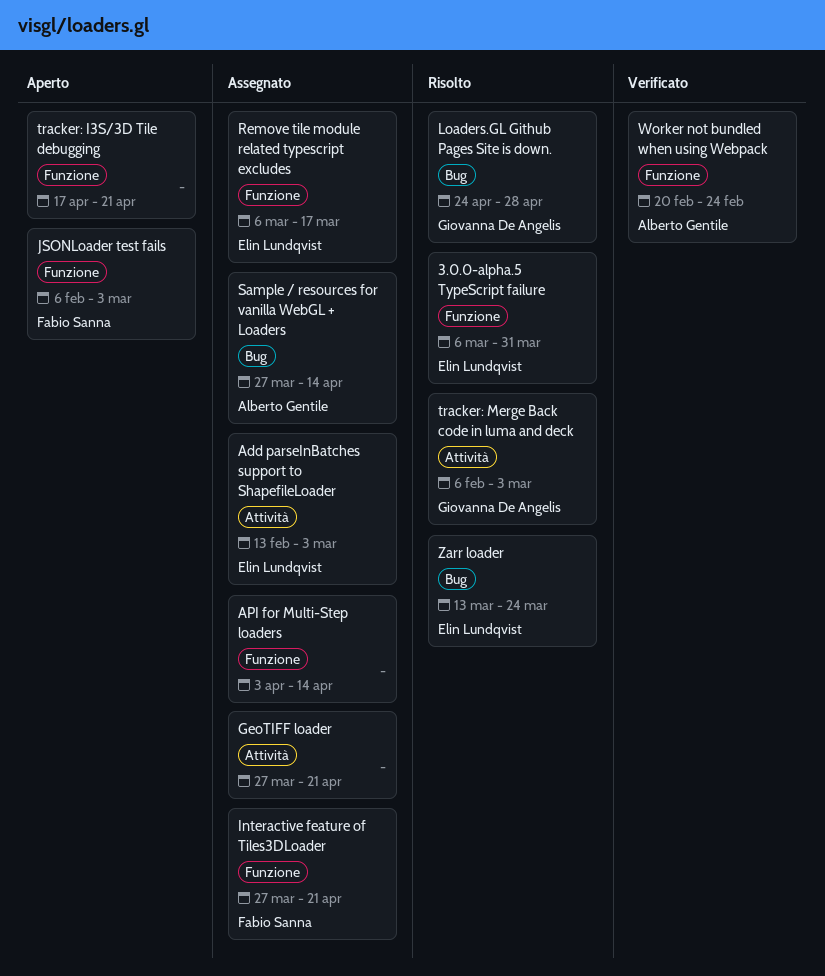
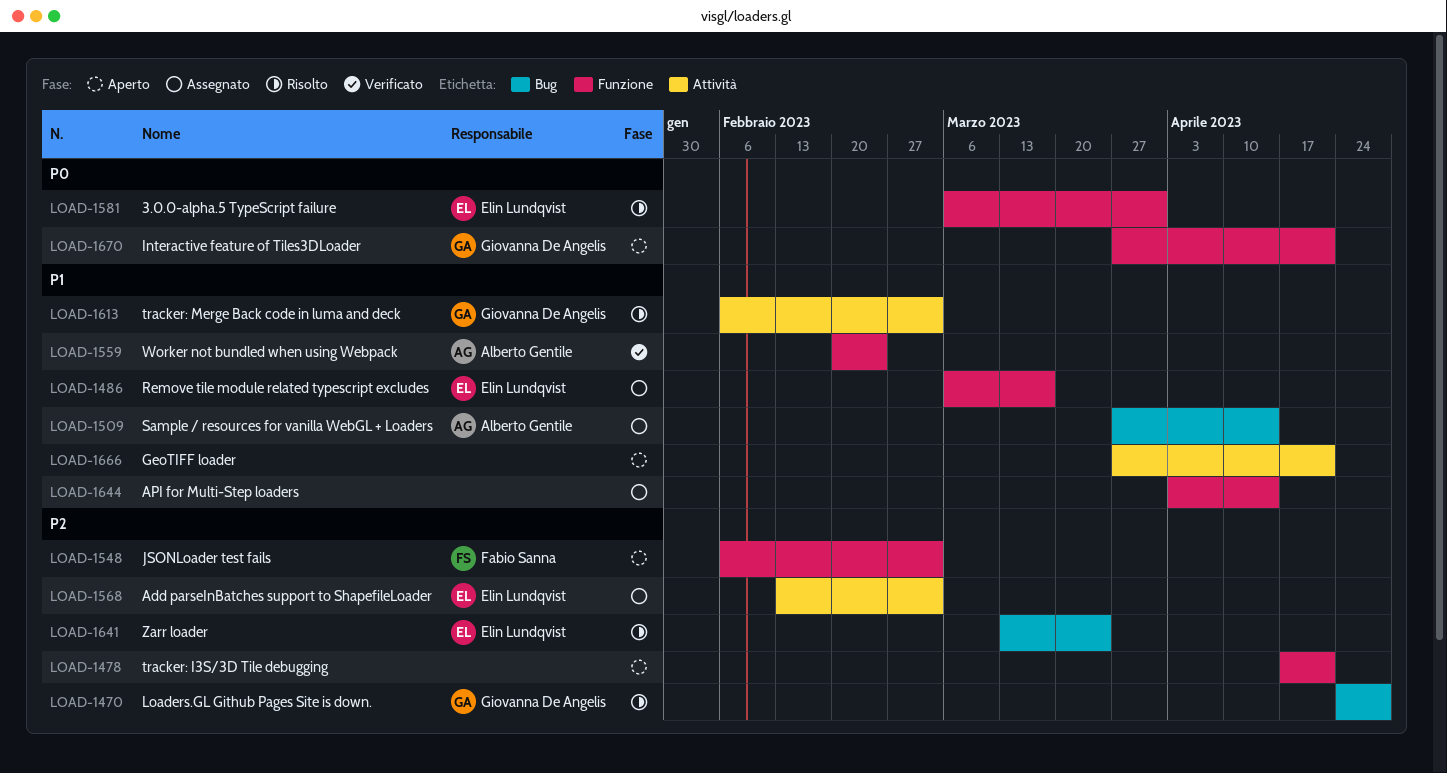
GeoTIFF loader, status: Assegnato -> Aperto
Interactive feature of Tiles3DLoader, status: Assegnato -> Aperto
Interactive feature of Tiles3DLoader, owner: Fabio Sanna -> Giovanna De Angelis

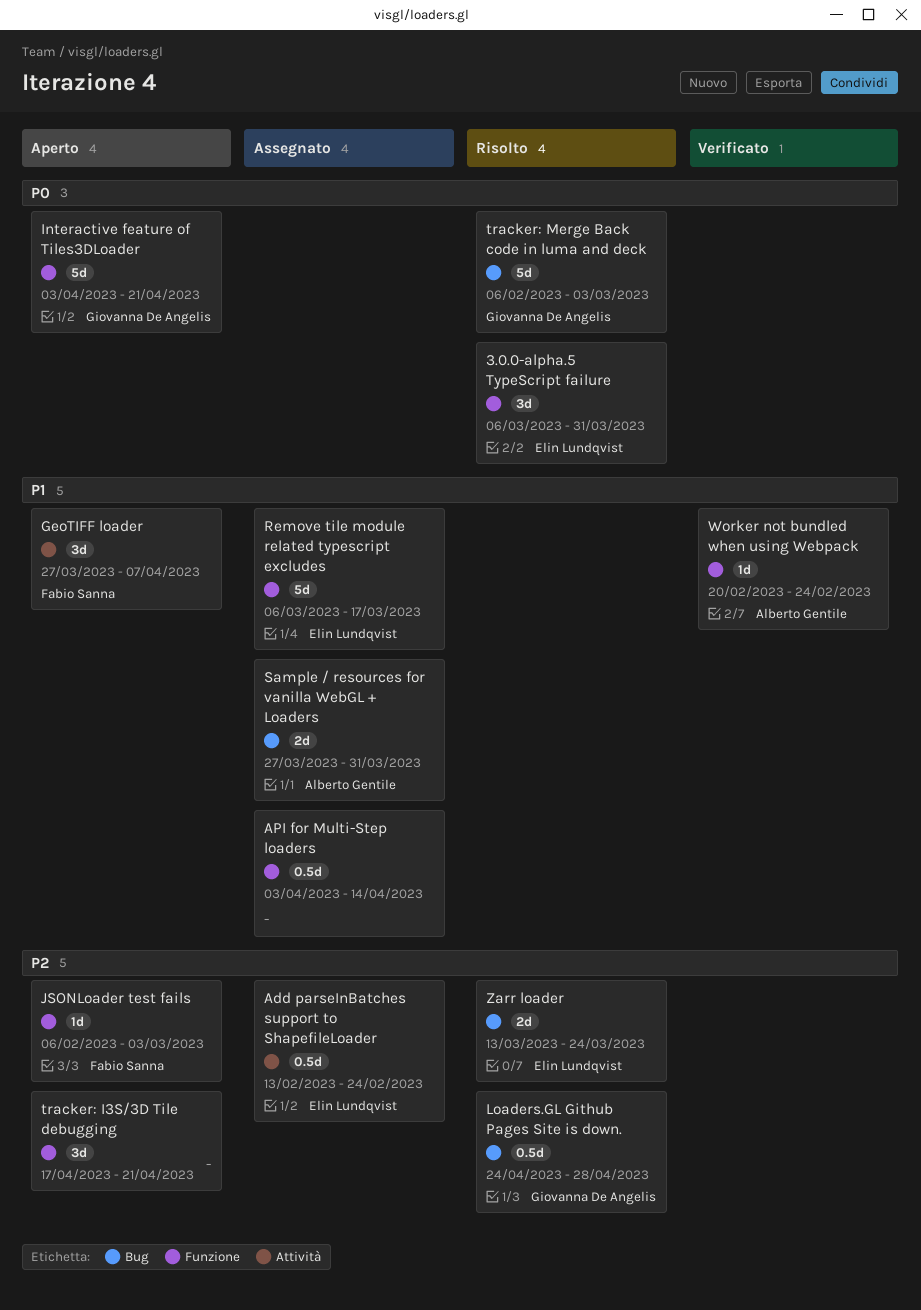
Add parseInBatches support to ShapefileLoader, due: Mar 3 -> Feb 24
GeoTIFF loader, owner: none -> Fabio Sanna
GeoTIFF loader, due: Apr 21 -> Apr 7
Interactive feature of Tiles3DLoader, start: Mar 27 -> Apr 3
Sample / resources for vanilla WebGL + Loaders, due: Apr 14 -> Mar 31
tracker: Merge Back code in luma and deck, priority: P1 -> P0
tracker: Merge Back code in luma and deck, label: Attività -> Bug

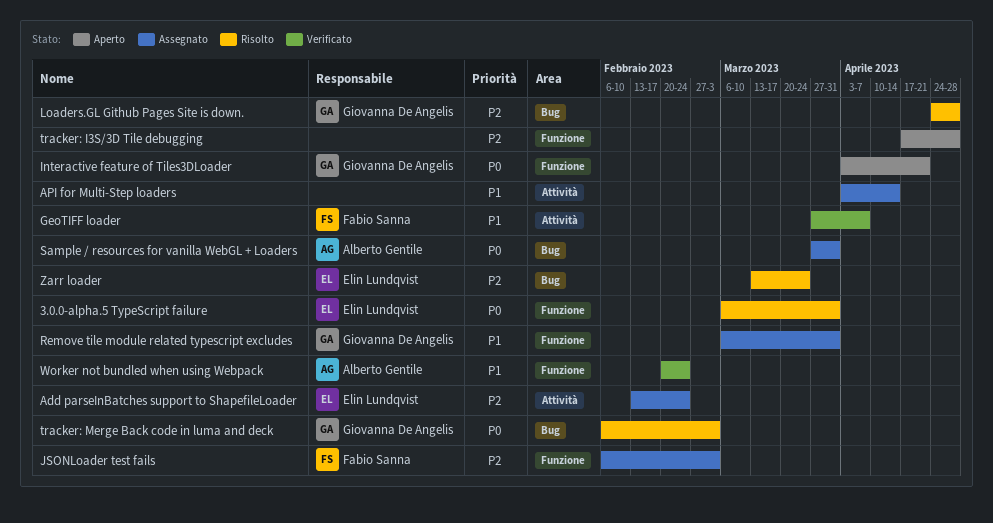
API for Multi-Step loaders, label: Funzione -> Attività
GeoTIFF loader, status: Aperto -> Verificato
JSONLoader test fails, status: Aperto -> Assegnato
Remove tile module related typescript excludes, owner: Elin Lundqvist -> Giovanna De Angelis
Remove tile module related typescript excludes, due: Mar 17 -> Mar 31
Sample / resources for vanilla WebGL + Loaders, priority: P1 -> P0
tracker: I3S/3D Tile debugging, due: Apr 21 -> Apr 28

